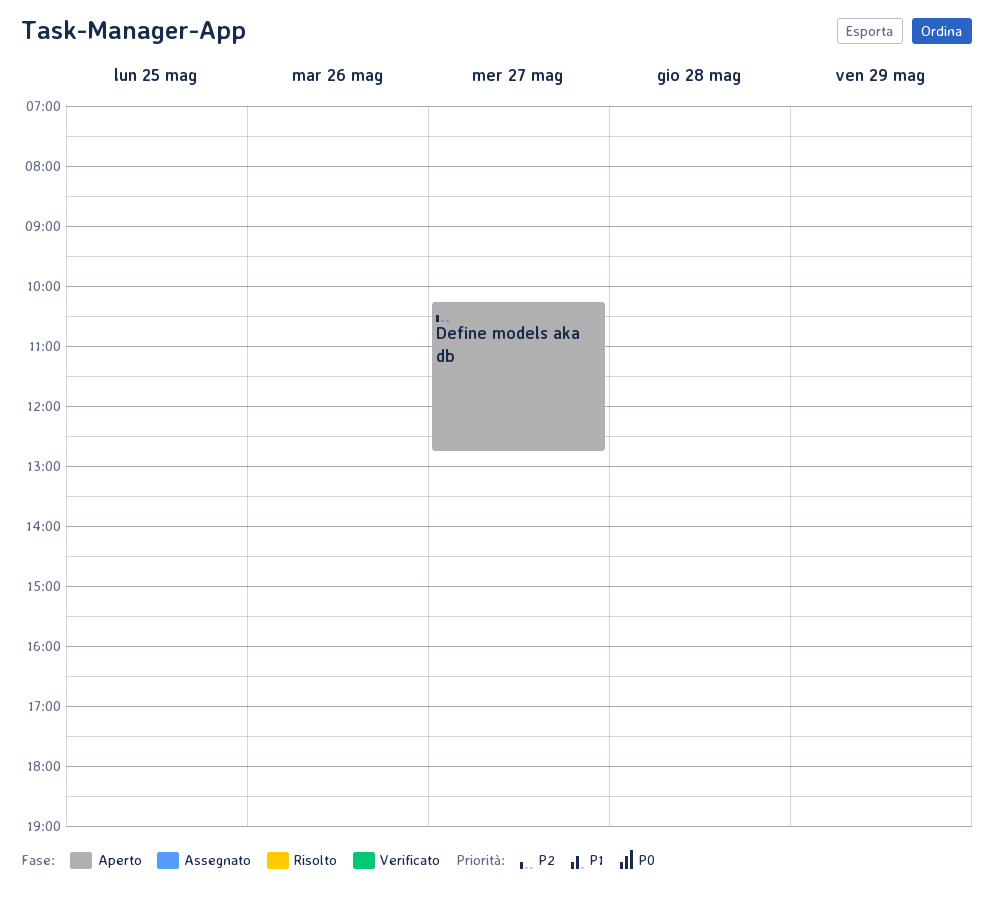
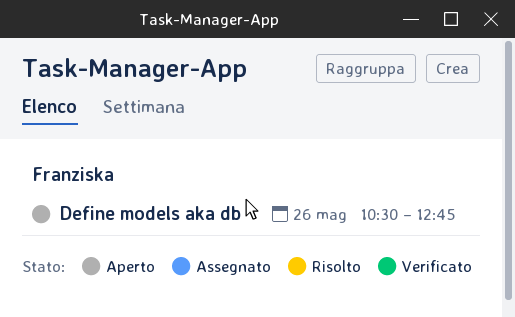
Define models aka db, day: May 27 -> May 26
Define models aka db, begins: 10:15 -> 10:30

